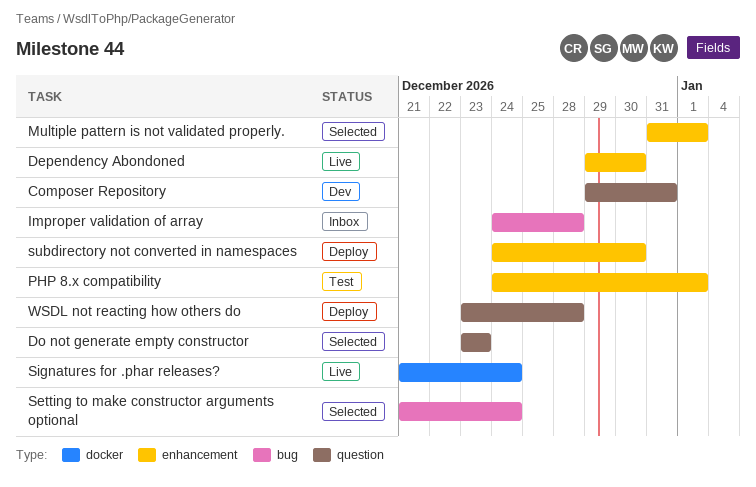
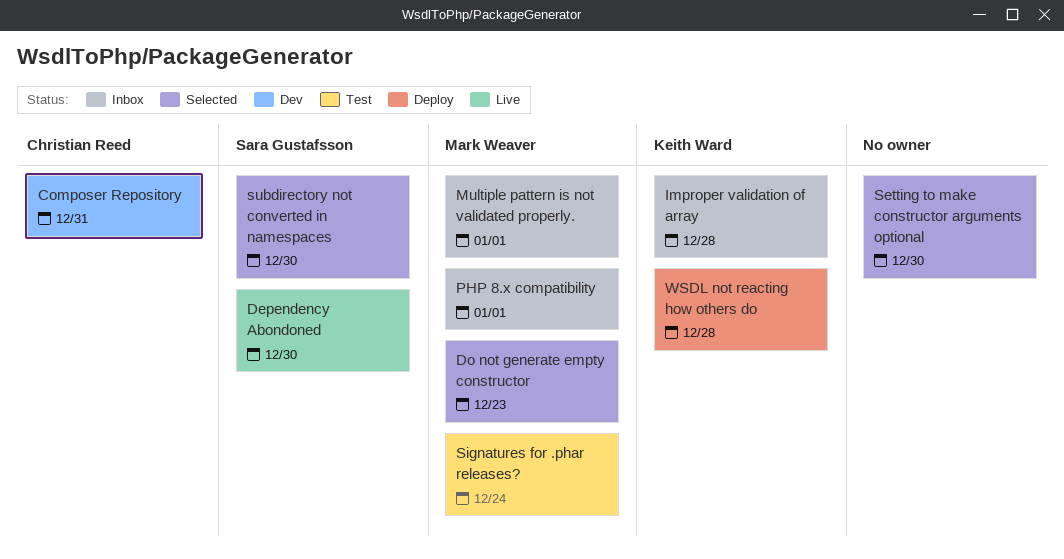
Multiple pattern is not validated properly., status: Selected -> Inbox
PHP 8.x compatibility, status: Test -> Inbox
Setting to make constructor arguments optional, due: Dec 24 -> Dec 30
Signatures for .phar releases?, status: Live -> Test
subdirectory not converted in namespaces, status: Deploy -> Selected

